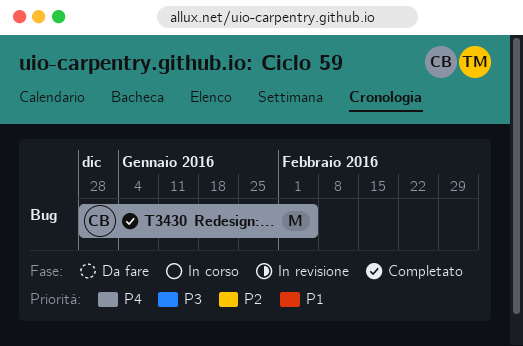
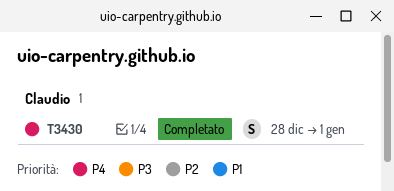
T3430, estimate: M -> S
T3430, due: Feb 5 -> Jan 1

